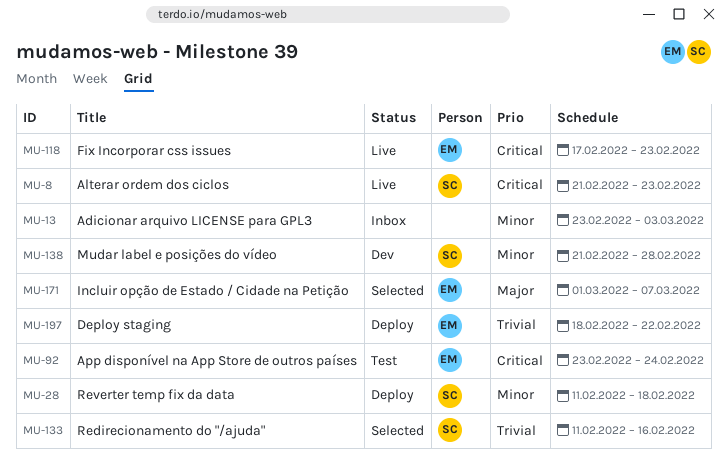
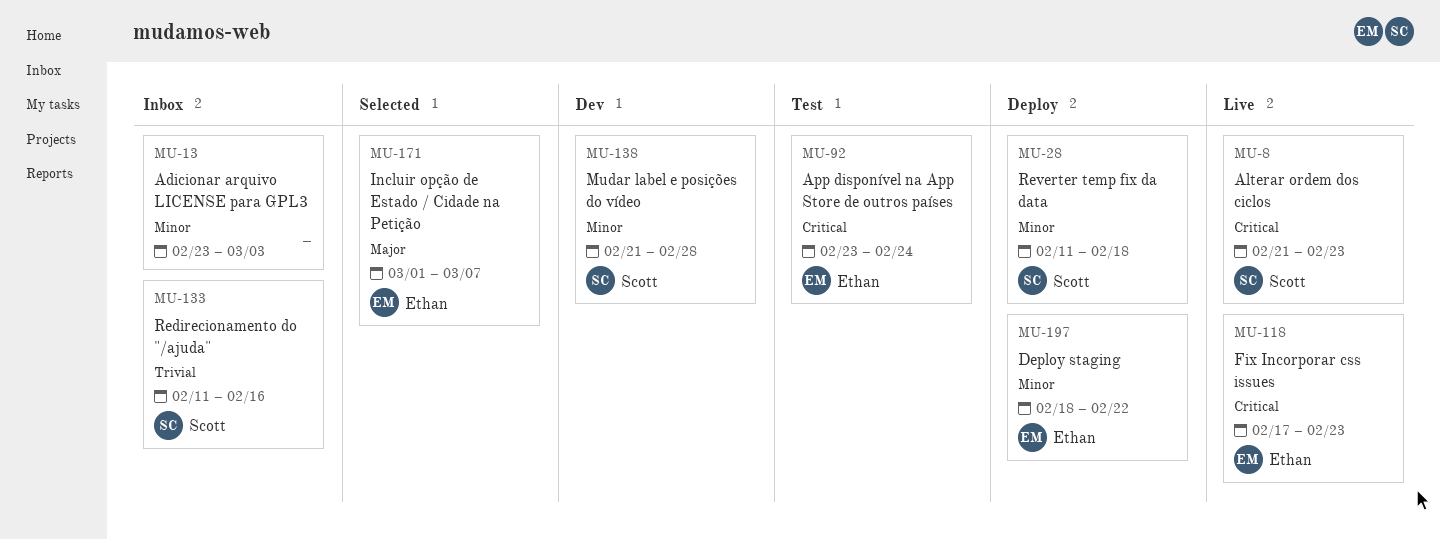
MU-133, status: Selected -> Inbox
MU-197, priority: Trivial -> Minor

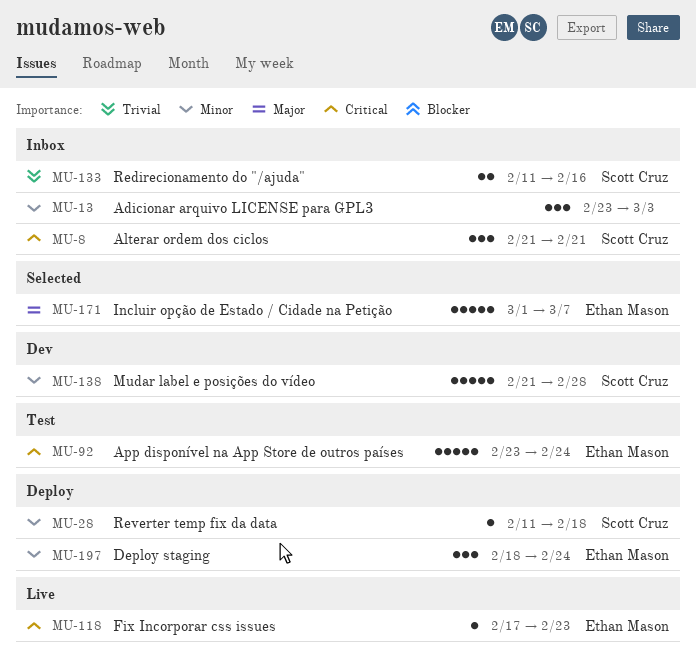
MU-8, status: Live -> Inbox
MU-8, due: Feb 23 -> Feb 21
MU-197, due: Feb 22 -> Feb 24

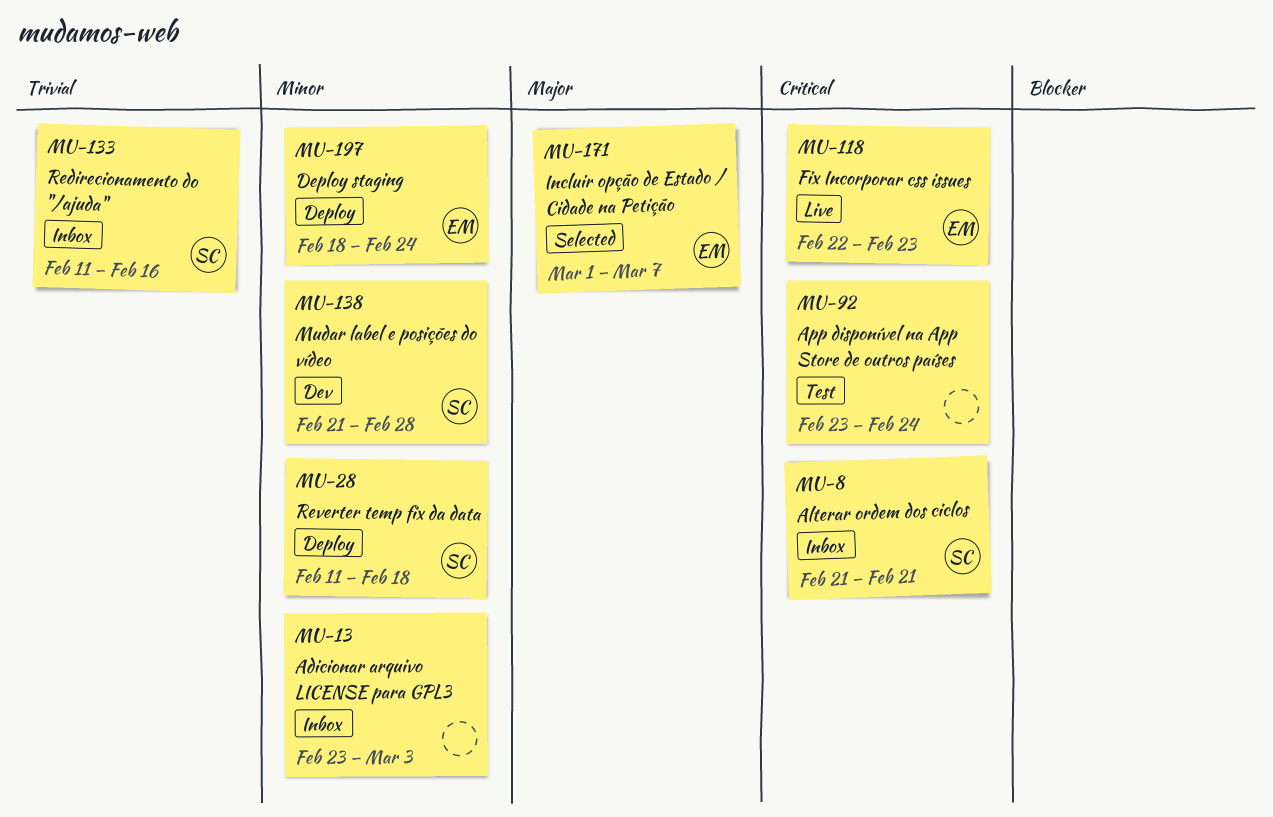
MU-92, owner: Ethan Mason -> none
MU-118, start: Feb 17 -> Feb 22

